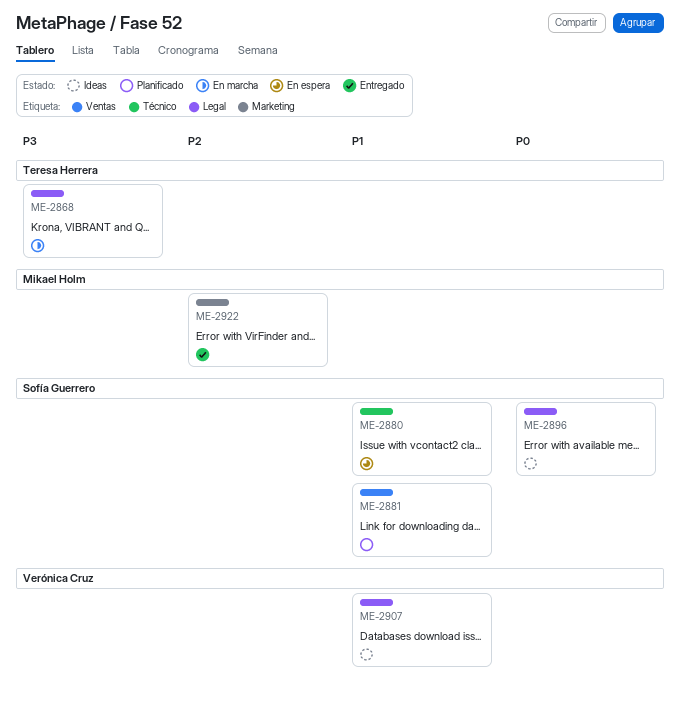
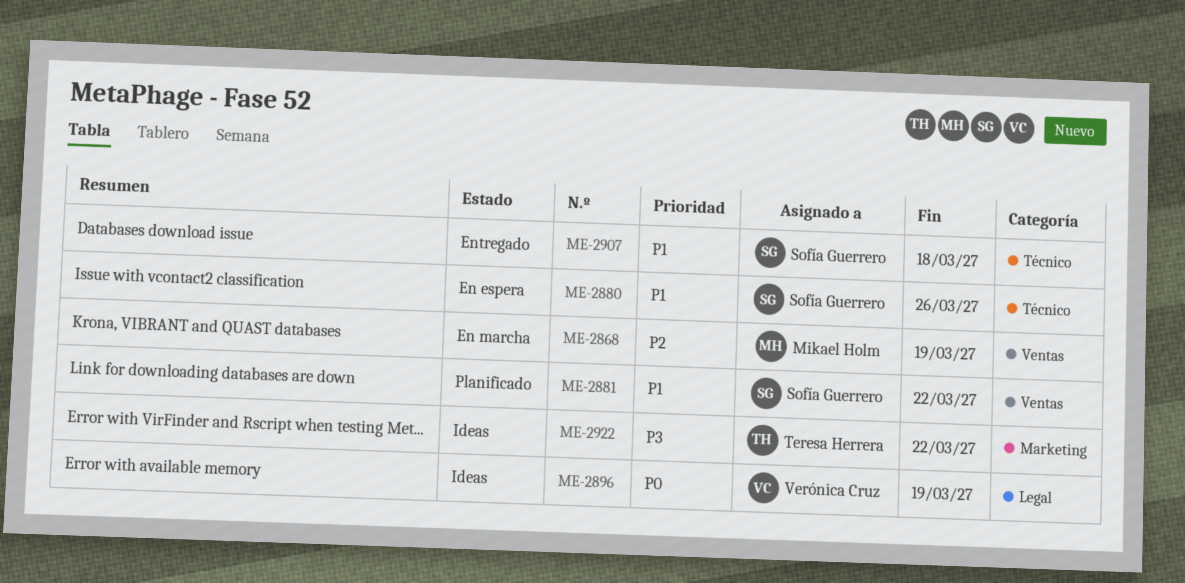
ME-2868, owner: Teresa Herrera -> Mikael Holm
ME-2868, priority: P3 -> P2
ME-2868, label: Legal -> Ventas
ME-2896, owner: Sofía Guerrero -> Verónica Cruz
ME-2907, status: Ideas -> Entregado
ME-2907, owner: Verónica Cruz -> Sofía Guerrero
ME-2907, label: Legal -> Técnico
ME-2922, status: Entregado -> Ideas
ME-2922, owner: Mikael Holm -> Teresa Herrera
ME-2922, priority: P2 -> P3

